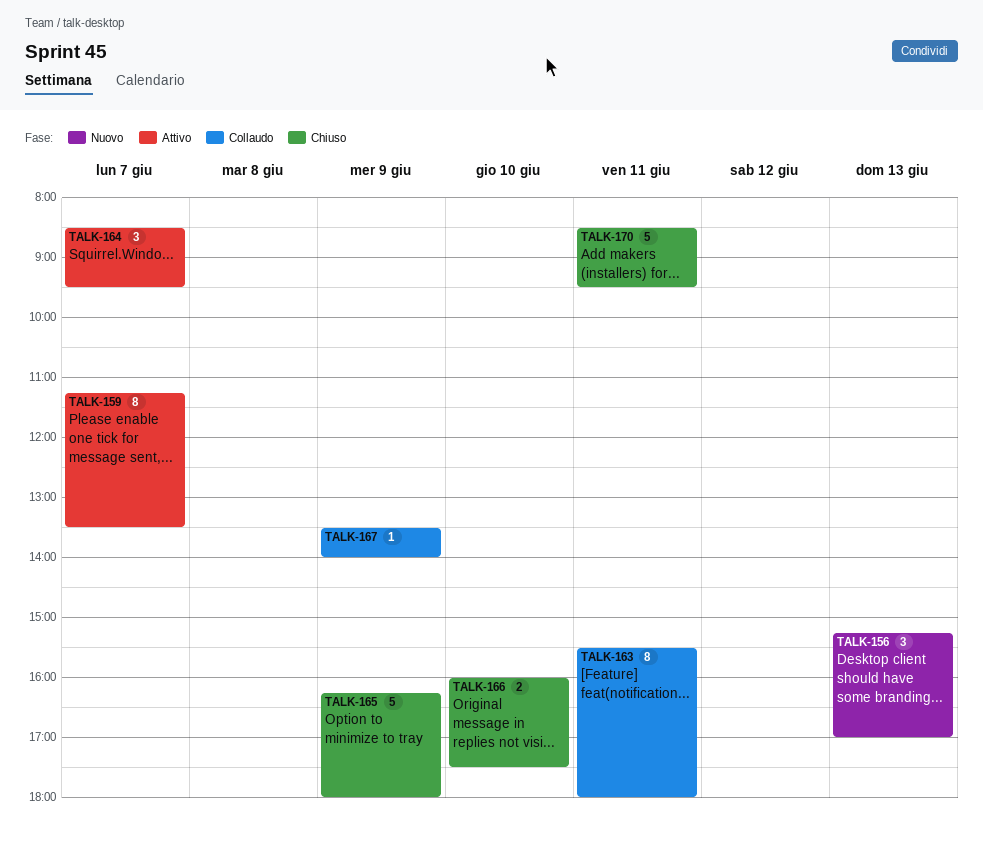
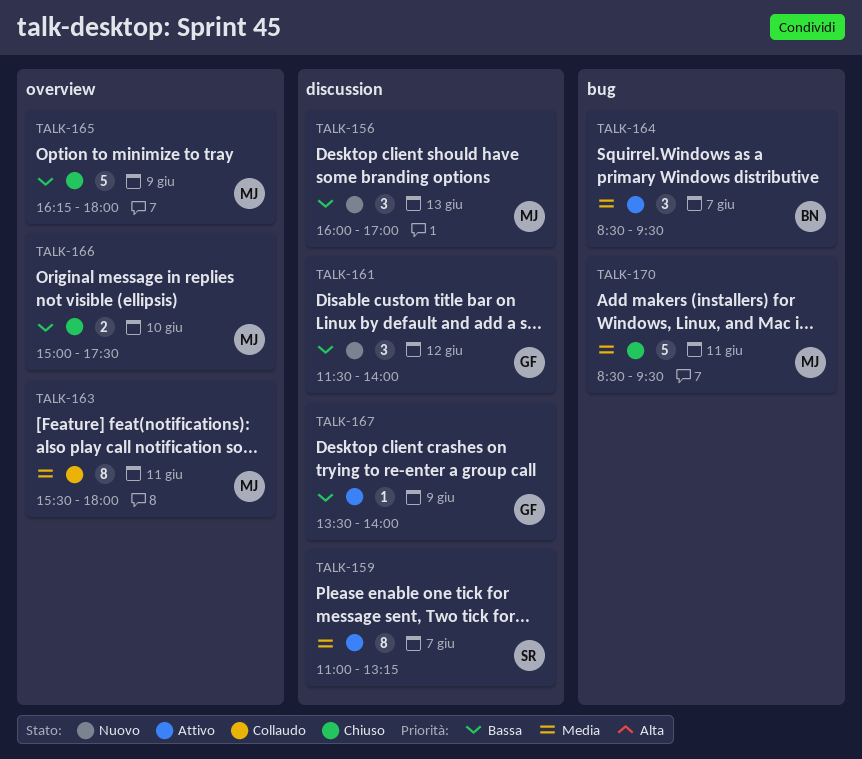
TALK-156, begins: 15:15 -> 16:00
TALK-159, begins: 11:15 -> 11:00
TALK-159, ends: 13:30 -> 13:15
TALK-161: none -> present
TALK-166, begins: 16:00 -> 15:00
TALK-167, status: Collaudo -> Attivo

